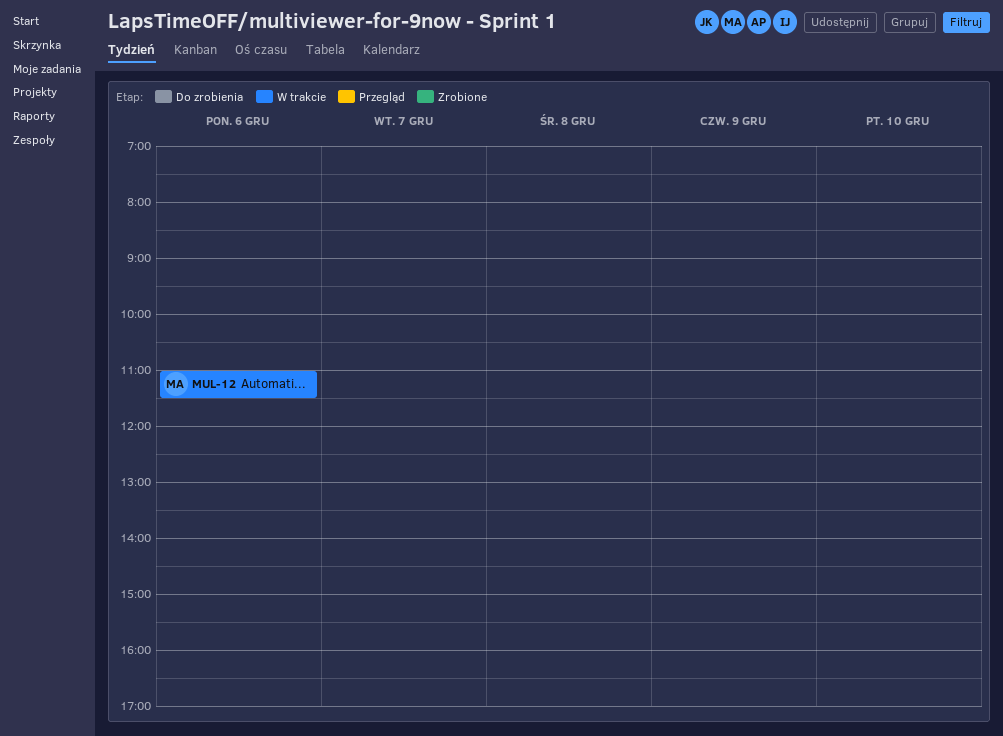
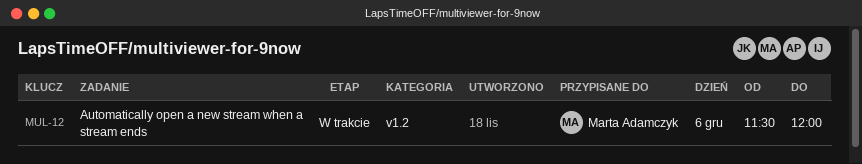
MUL-12, begins: 11:00 -> 11:30
MUL-12, ends: 11:30 -> 12:00

